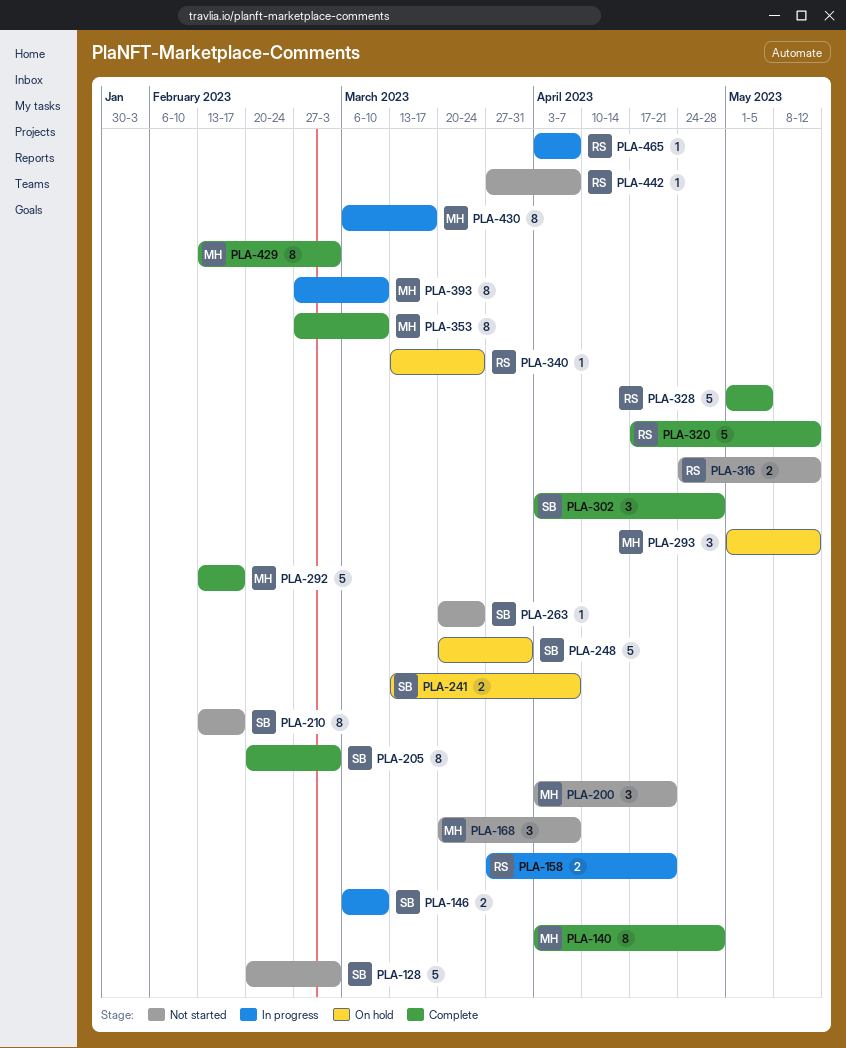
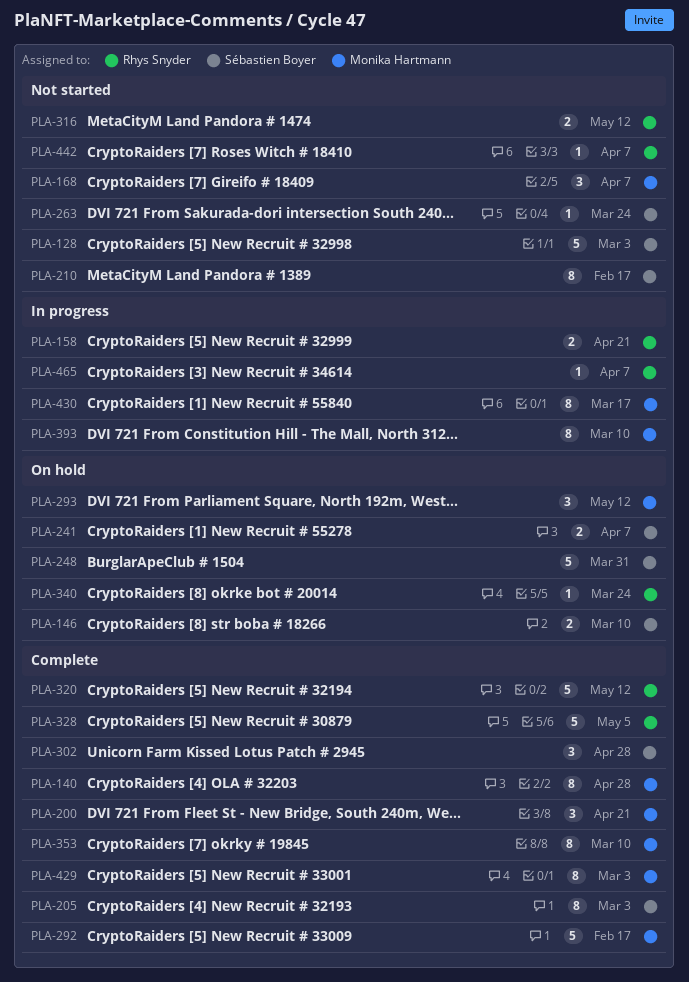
PLA-146, status: In progress -> On hold
PLA-200, status: Not started -> Complete

